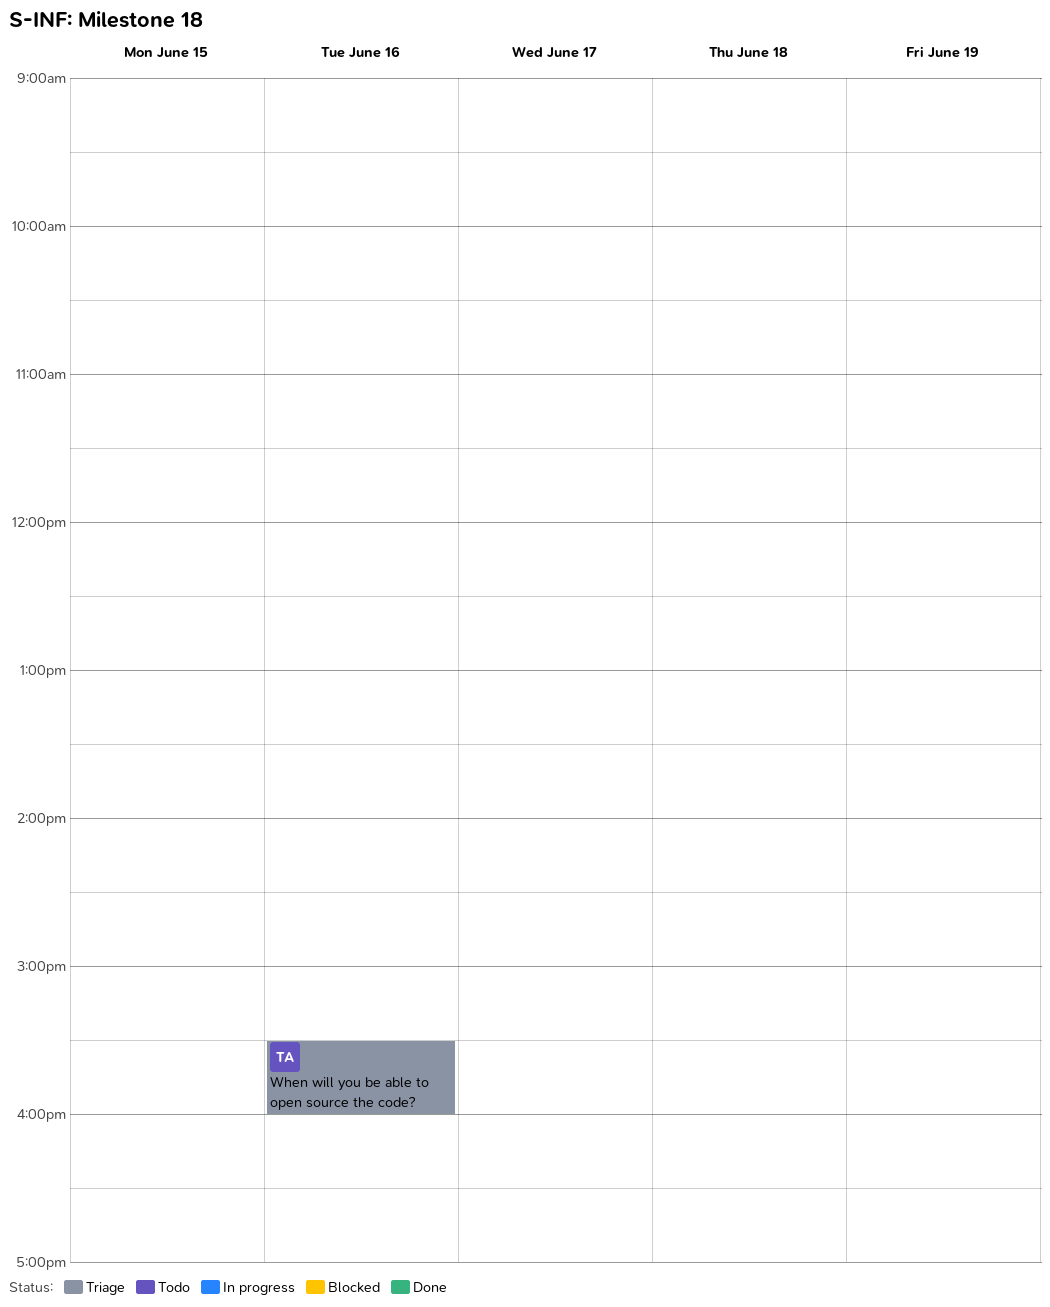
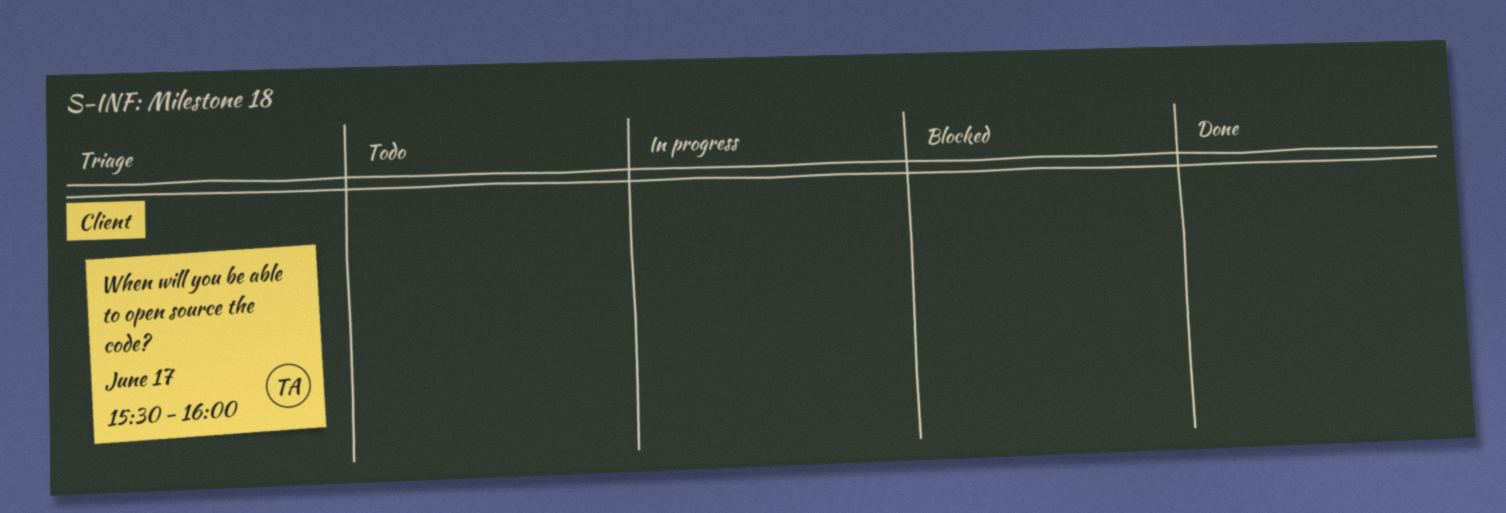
When will you be able to open source the code?, day: Jun 16 -> Jun 17

